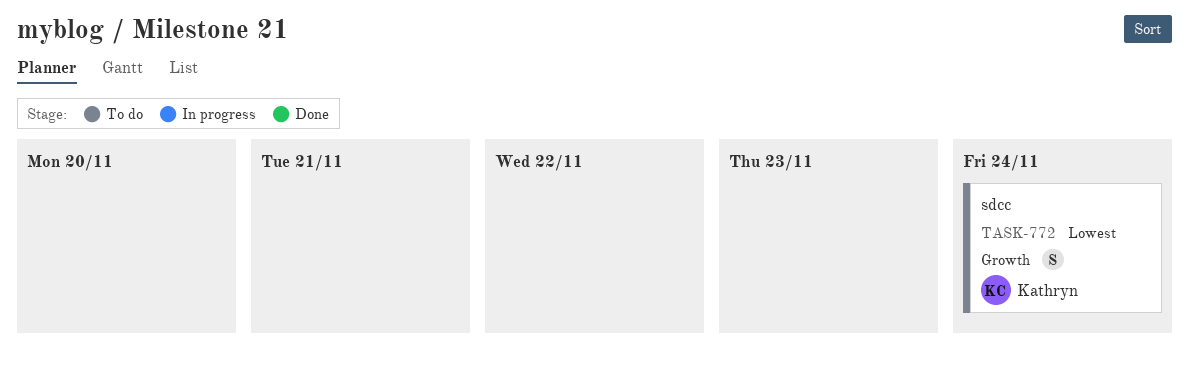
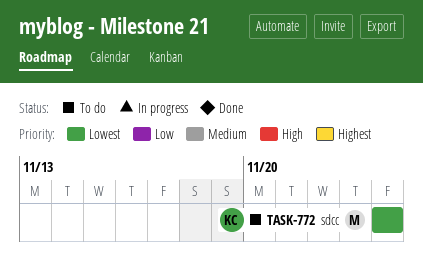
TASK-772, estimate: S -> M

